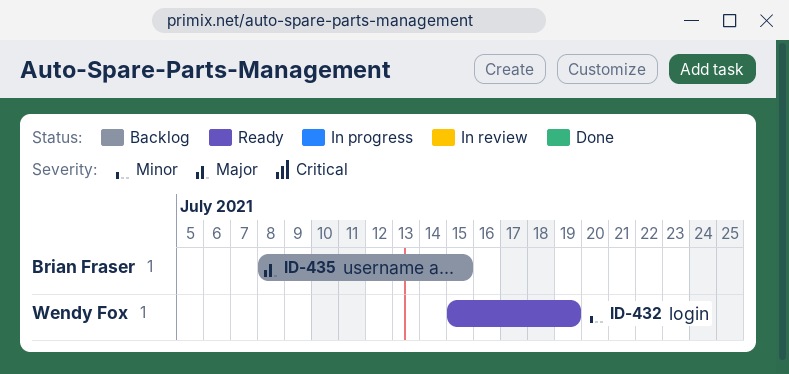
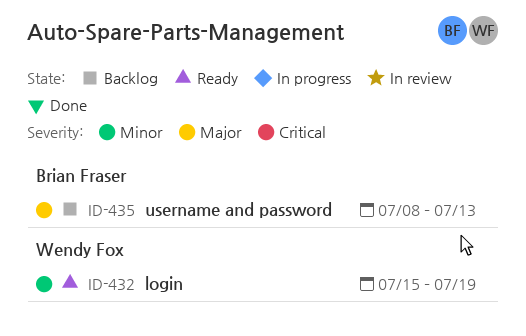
ID-435, due: Jul 15 -> Jul 13

